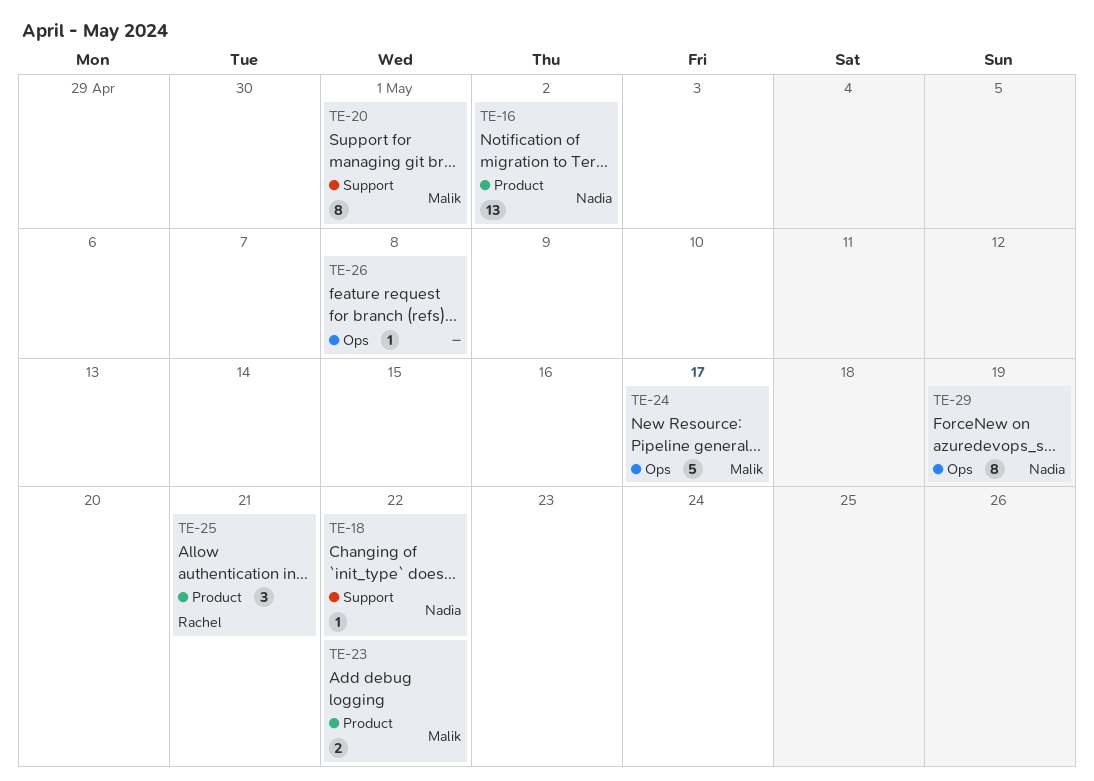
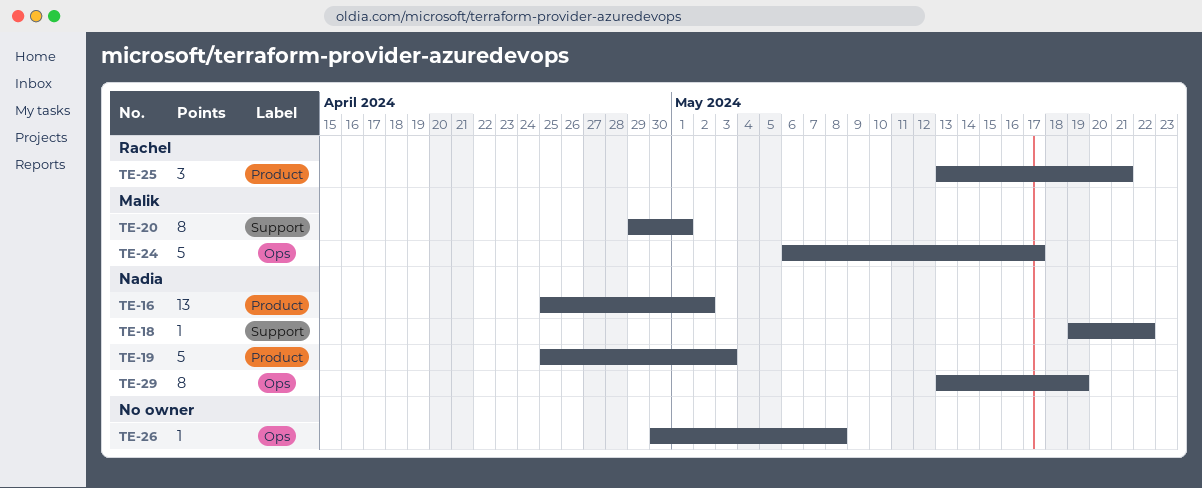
TE-19: none -> present
TE-23: present -> none

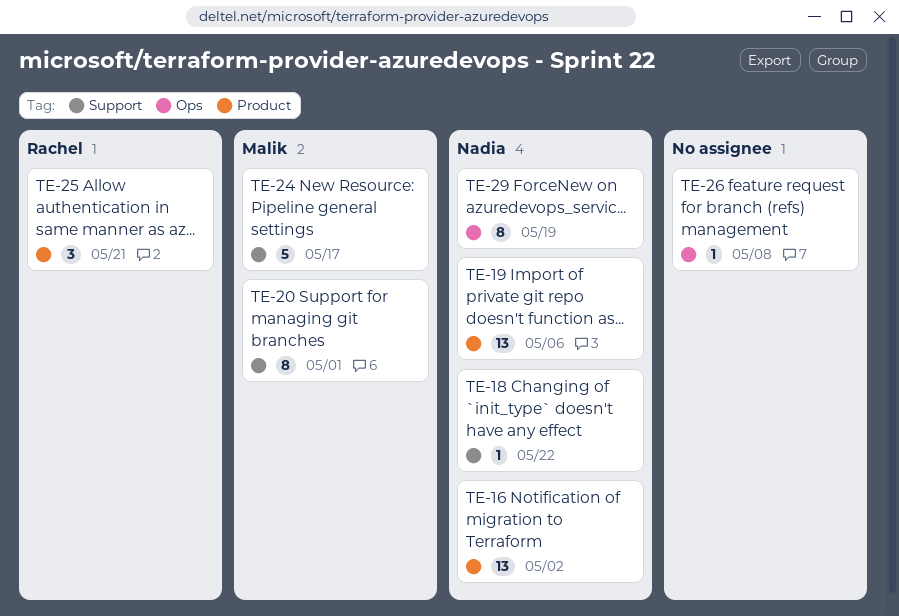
TE-19, estimate: 5 -> 13
TE-19, due: May 3 -> May 6
TE-24, label: Ops -> Support

